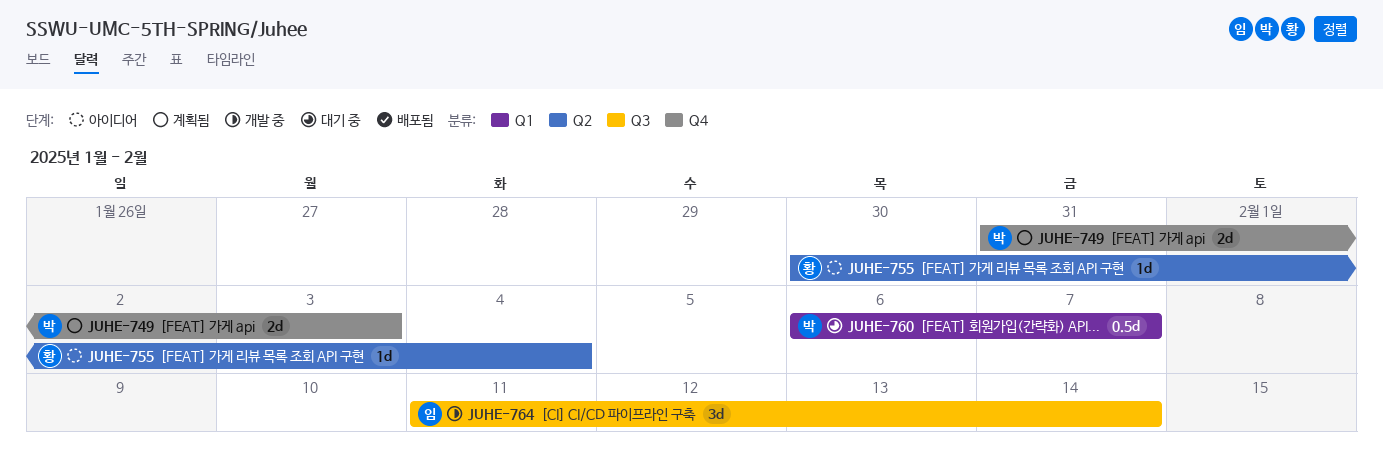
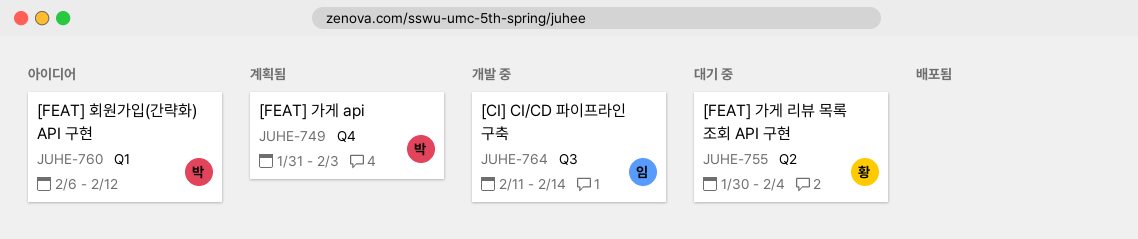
JUHE-755, status: 아이디어 -> 대기 중
JUHE-760, status: 대기 중 -> 아이디어
JUHE-760, due: Feb 7 -> Feb 12

